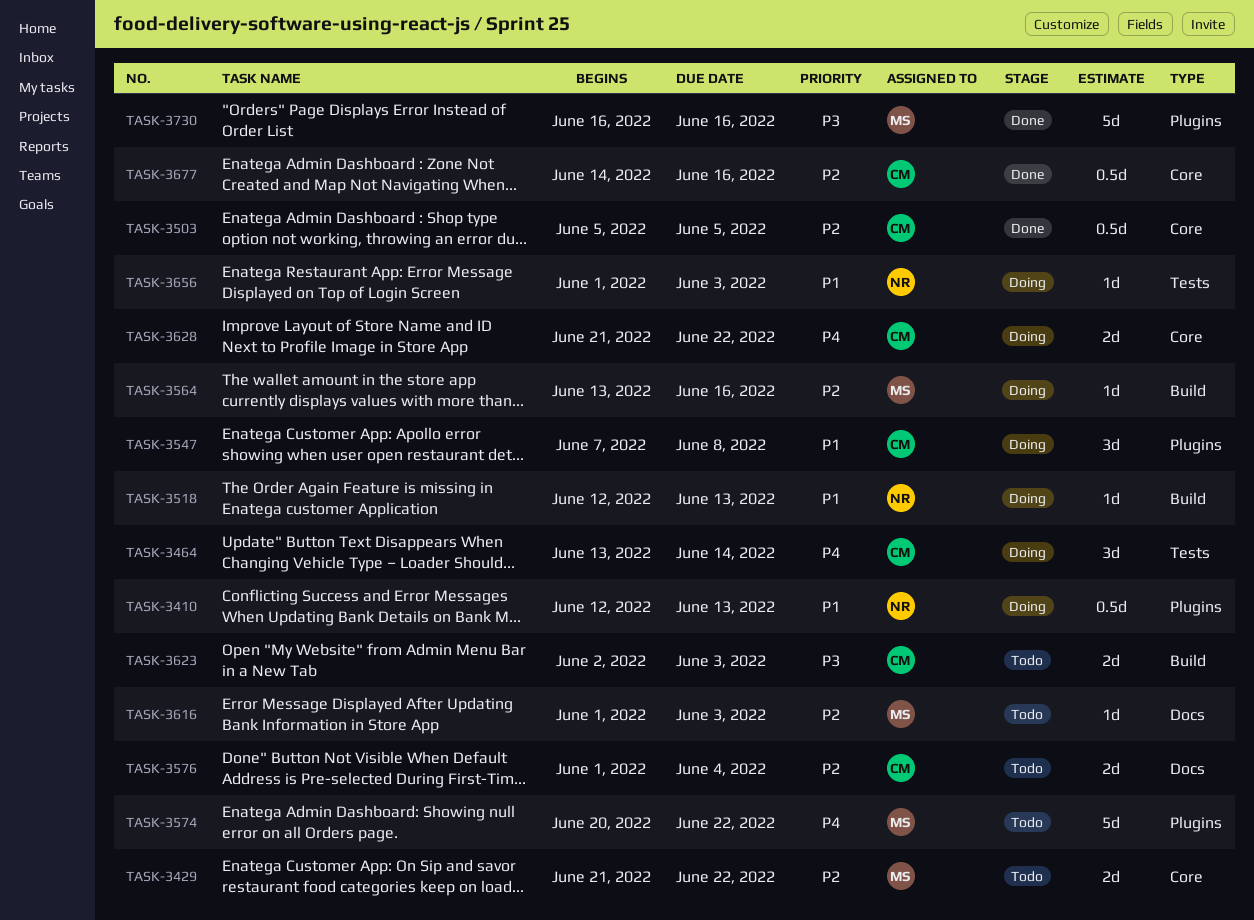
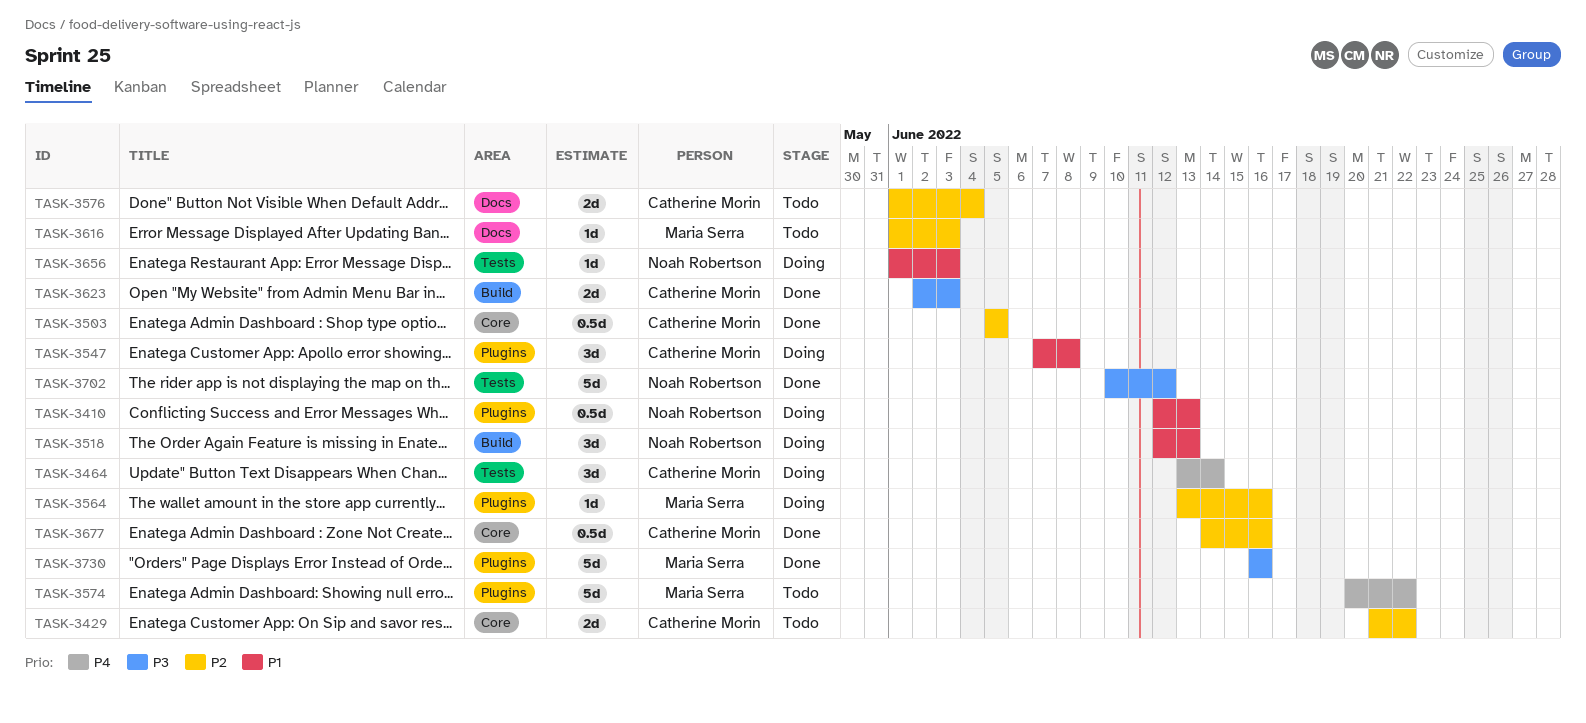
TASK-3429, owner: Maria Serra -> Catherine Morin
TASK-3518, estimate: 1d -> 3d
TASK-3564, label: Build -> Plugins
TASK-3623, status: Todo -> Done
TASK-3628: present -> none
TASK-3702: none -> present

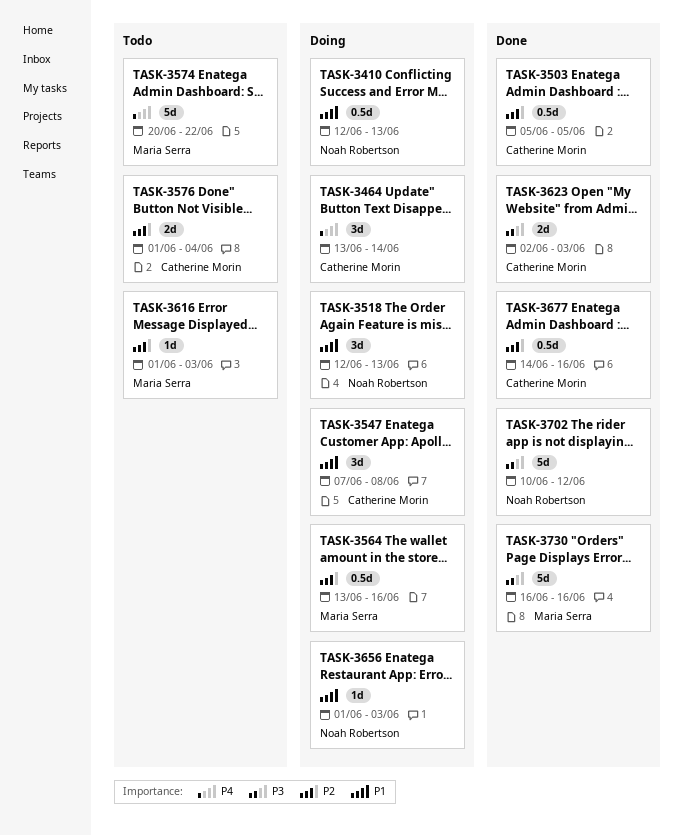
TASK-3429: present -> none
TASK-3564, estimate: 1d -> 0.5d

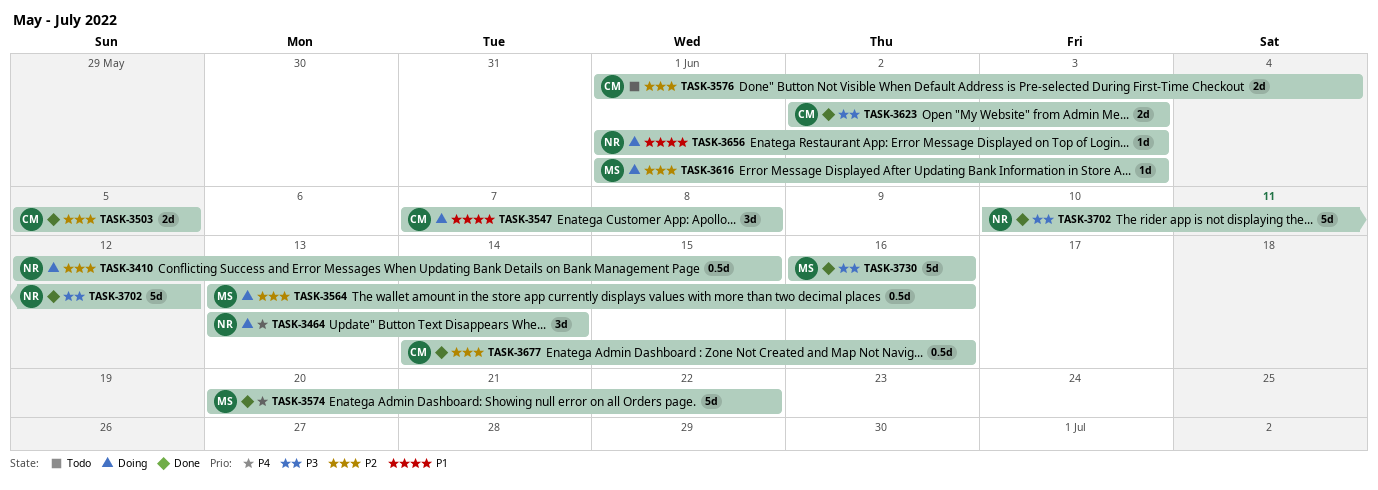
TASK-3410, priority: P1 -> P2
TASK-3410, due: Jun 13 -> Jun 15
TASK-3464, owner: Catherine Morin -> Noah Robertson
TASK-3503, estimate: 0.5d -> 2d
TASK-3518: present -> none
TASK-3574, status: Todo -> Done
TASK-3616, status: Todo -> Doing

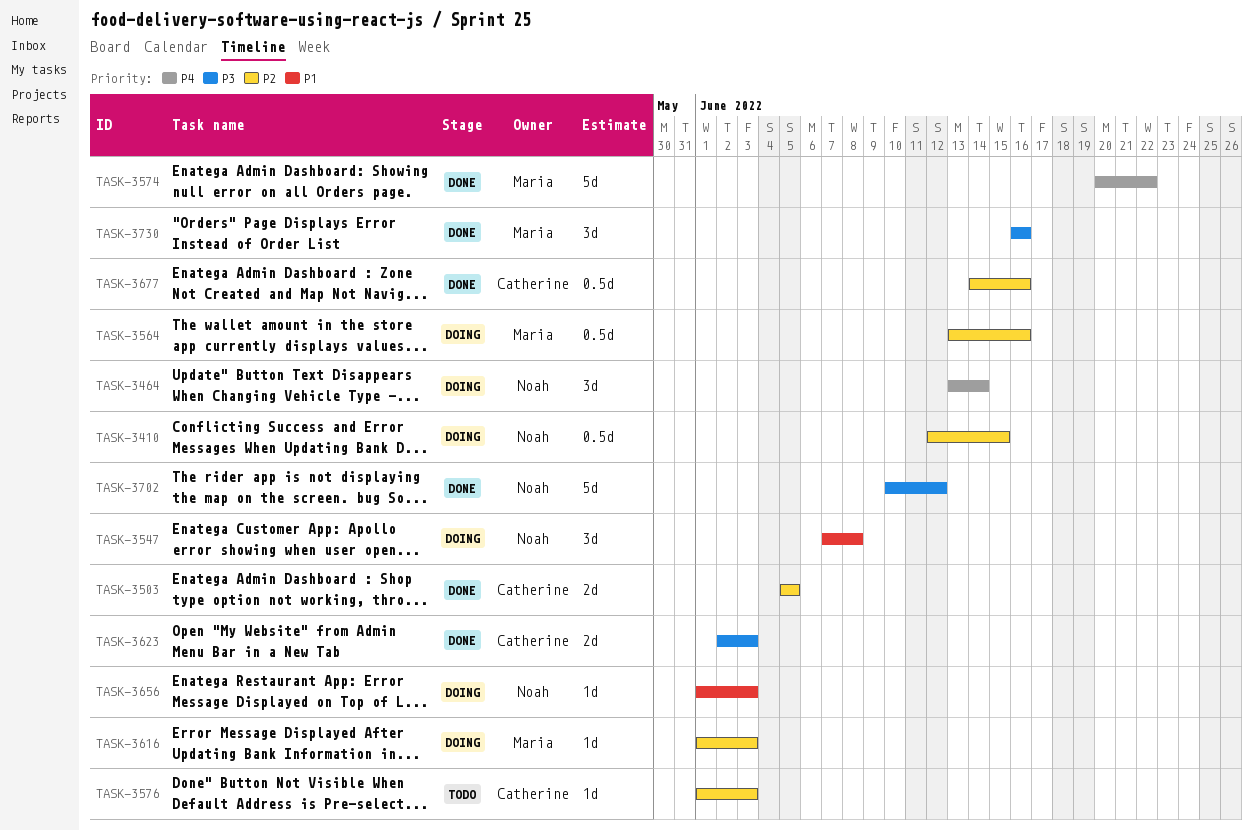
TASK-3547, owner: Catherine -> Noah
TASK-3576, estimate: 2d -> 1d
TASK-3576, due: Jun 4 -> Jun 3
TASK-3730, estimate: 5d -> 3d

